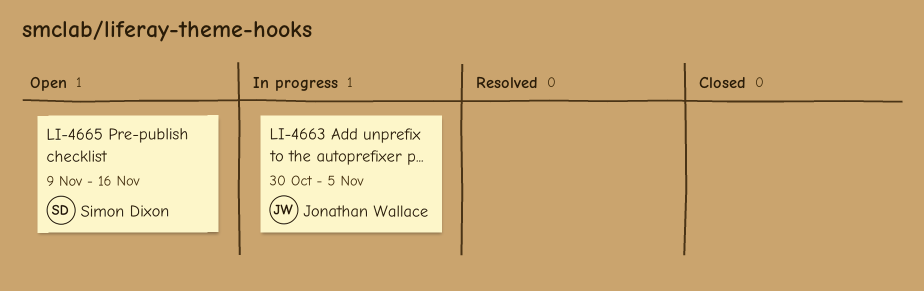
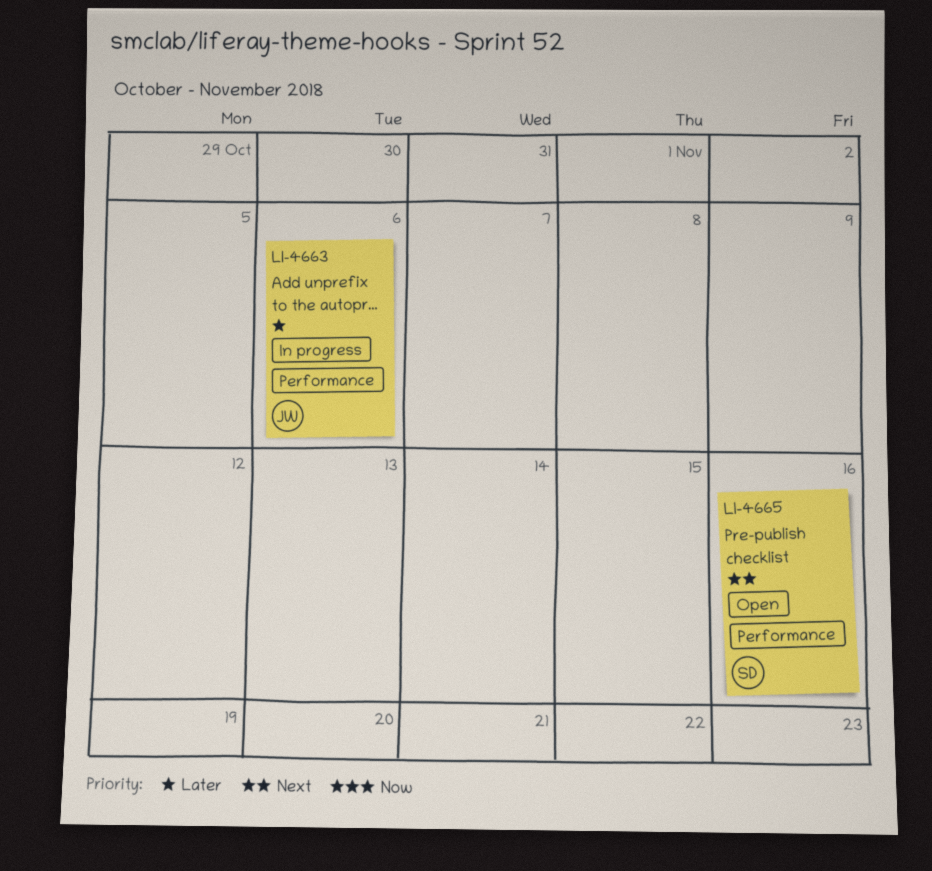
LI-4663, due: Nov 5 -> Nov 6

